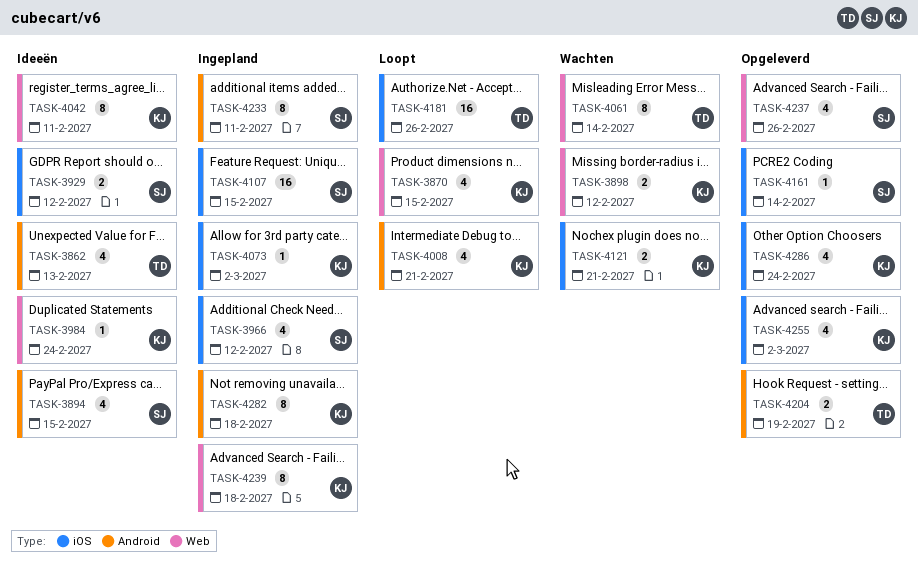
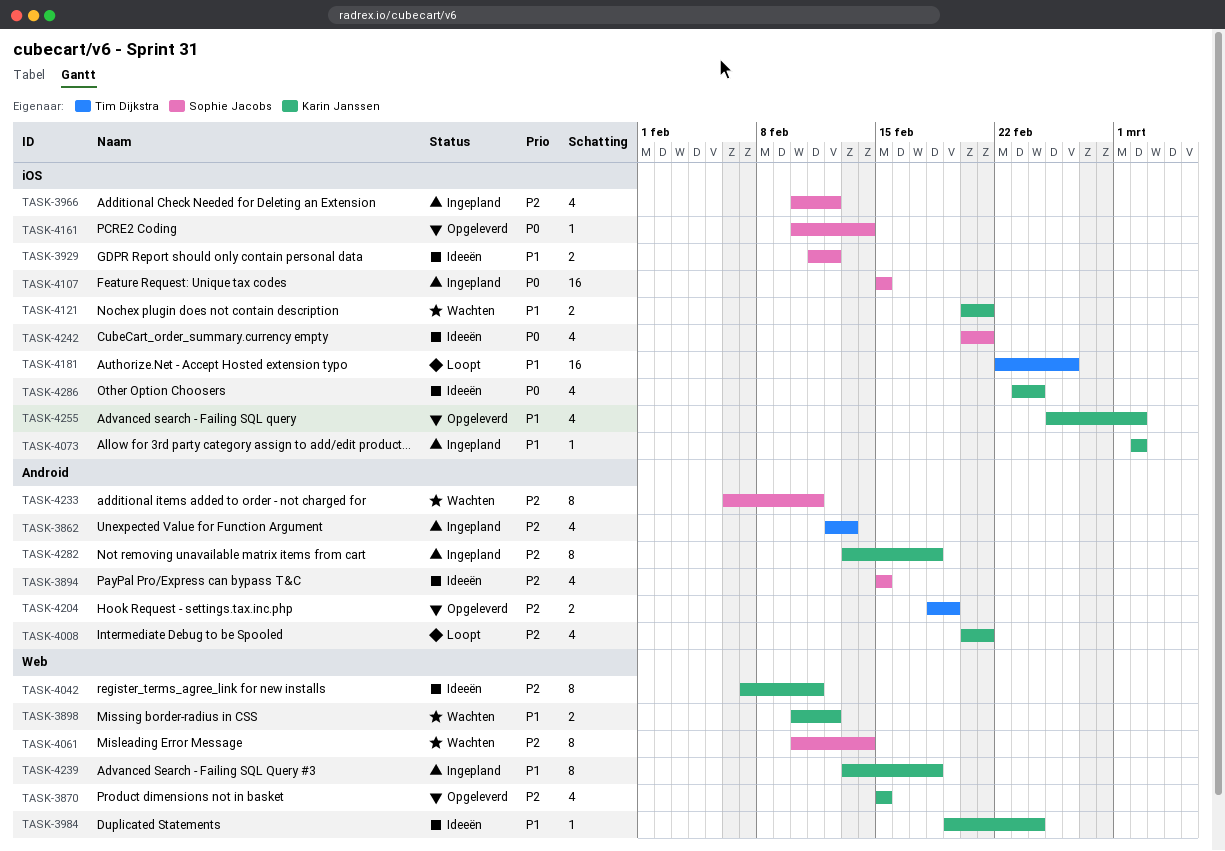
TASK-3862, status: Ideeën -> Ingepland
TASK-3870, status: Loopt -> Opgeleverd
TASK-4061, owner: Tim Dijkstra -> Sophie Jacobs
TASK-4233, status: Ingepland -> Wachten
TASK-4237: present -> none
TASK-4242: none -> present
TASK-4286, status: Opgeleverd -> Ideeën

